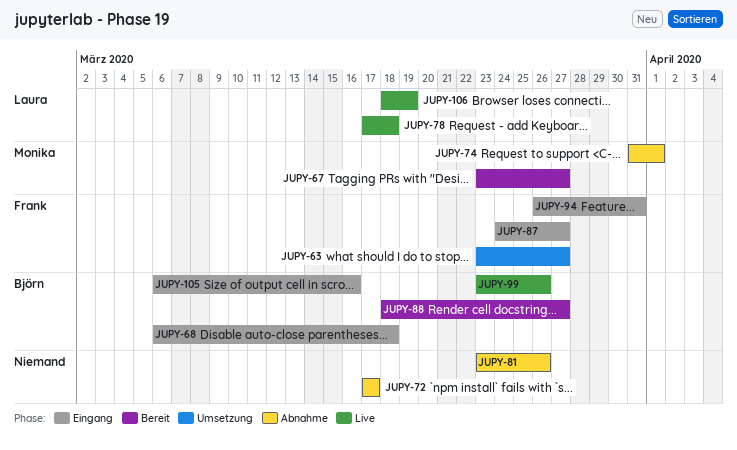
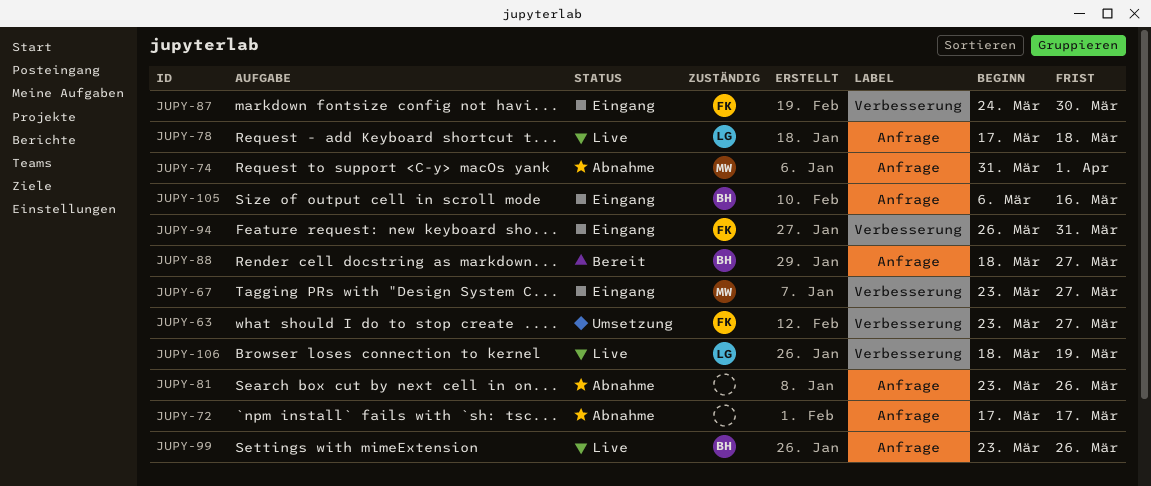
JUPY-67, status: Bereit -> Eingang
JUPY-68: present -> none
JUPY-87, due: Mar 27 -> Mar 30

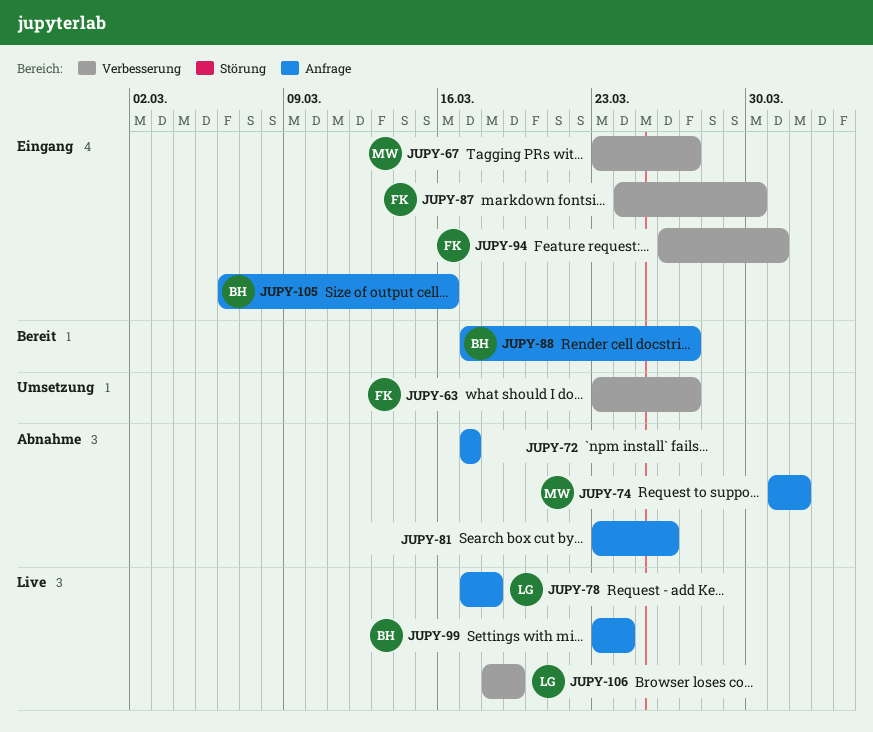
JUPY-88, start: Mar 18 -> Mar 17
JUPY-99, due: Mar 26 -> Mar 24

